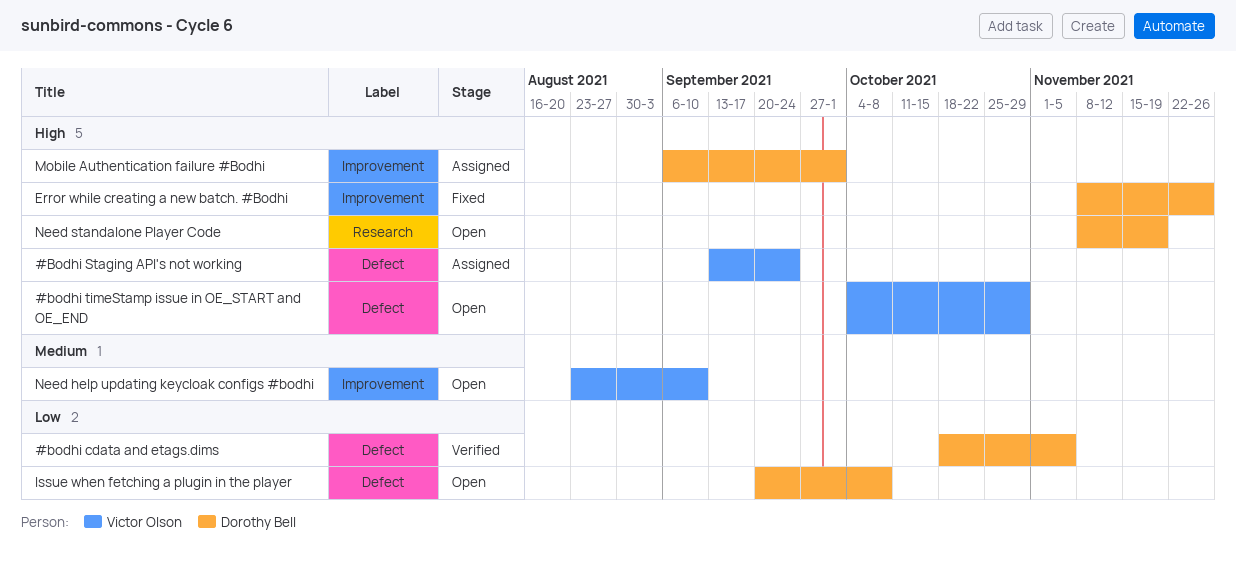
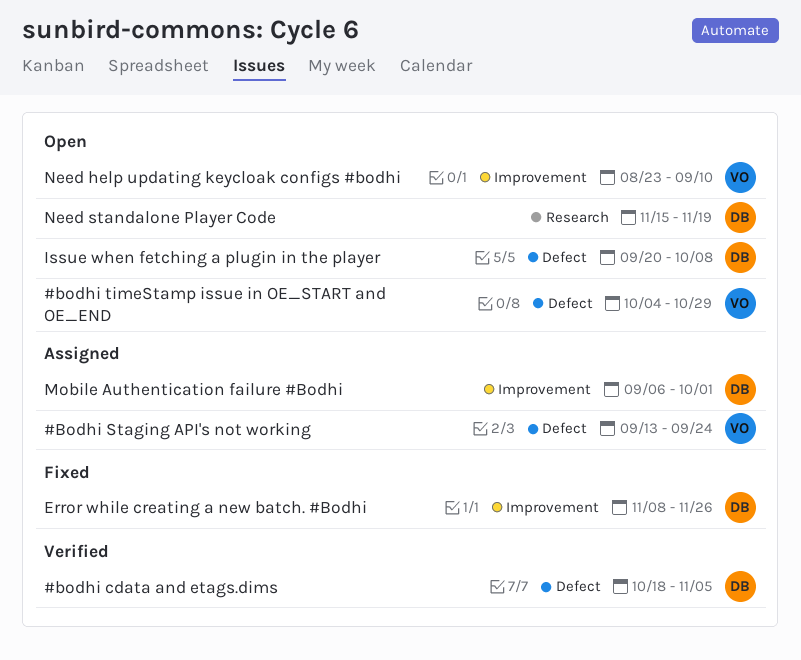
Need standalone Player Code, start: Nov 8 -> Nov 15

